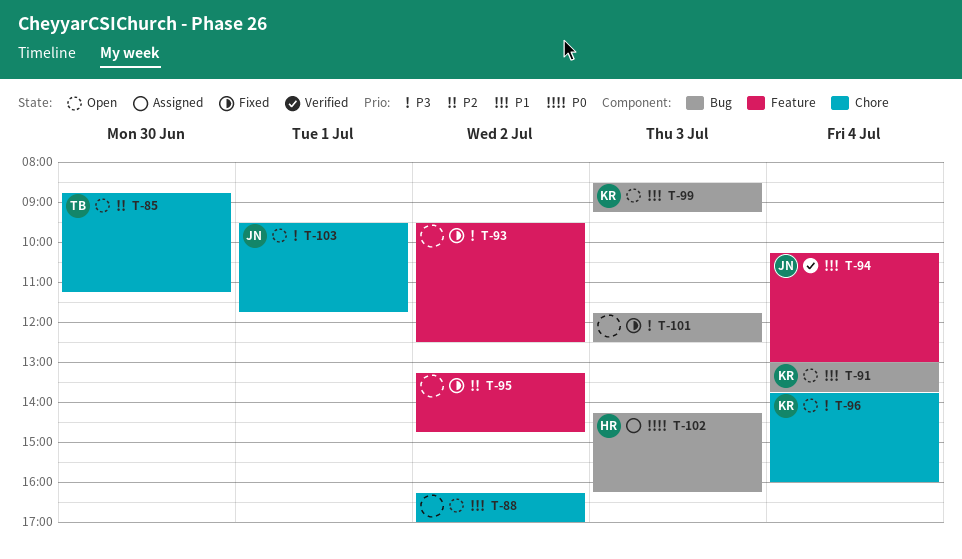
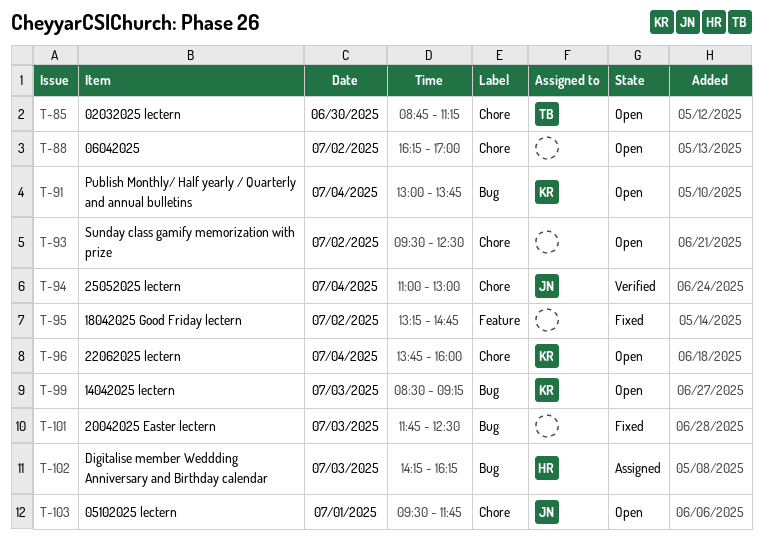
T-93, status: Fixed -> Open
T-93, label: Feature -> Chore
T-94, label: Feature -> Chore
T-94, begins: 10:15 -> 11:00

